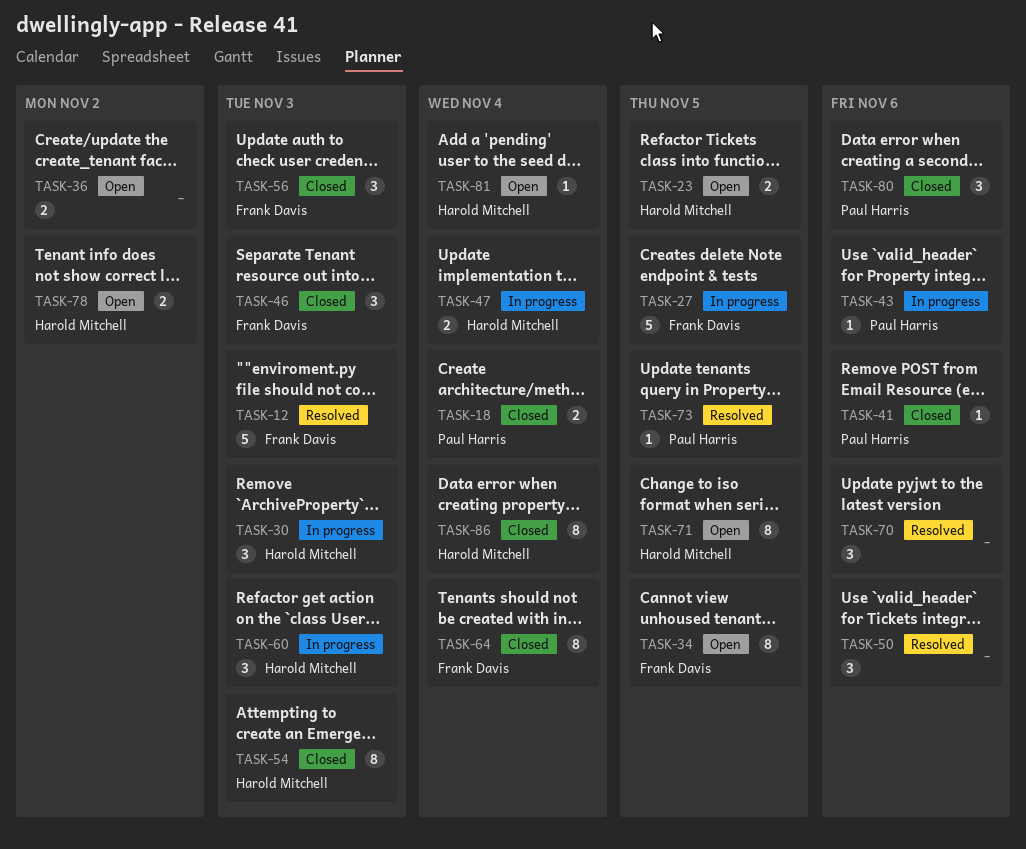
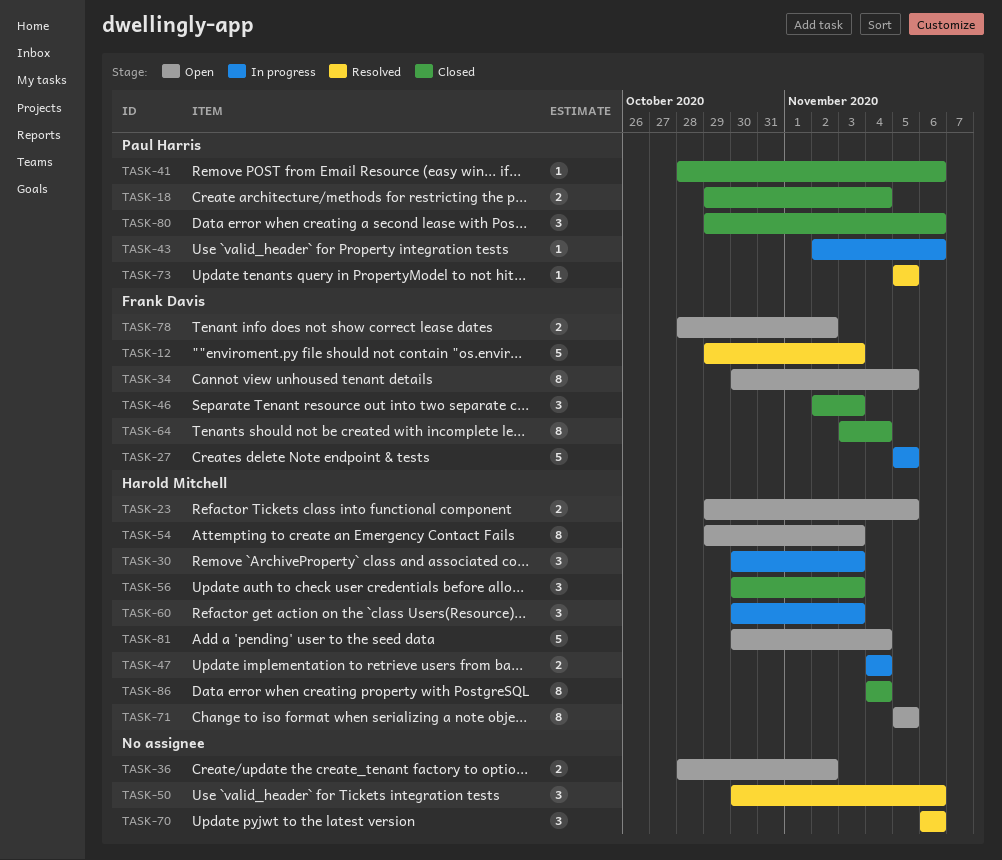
TASK-54, status: Closed -> Open
TASK-56, owner: Frank Davis -> Harold Mitchell
TASK-78, owner: Harold Mitchell -> Frank Davis
TASK-81, estimate: 1 -> 5

